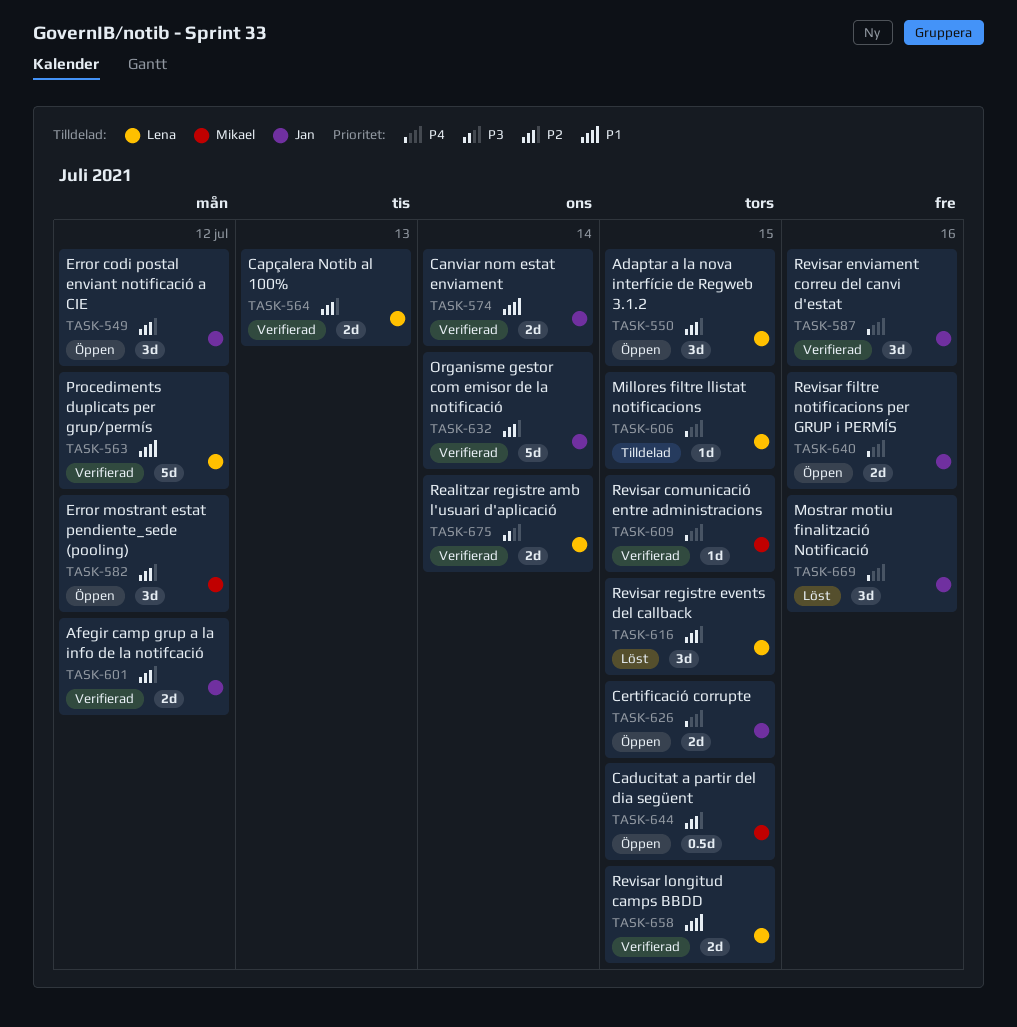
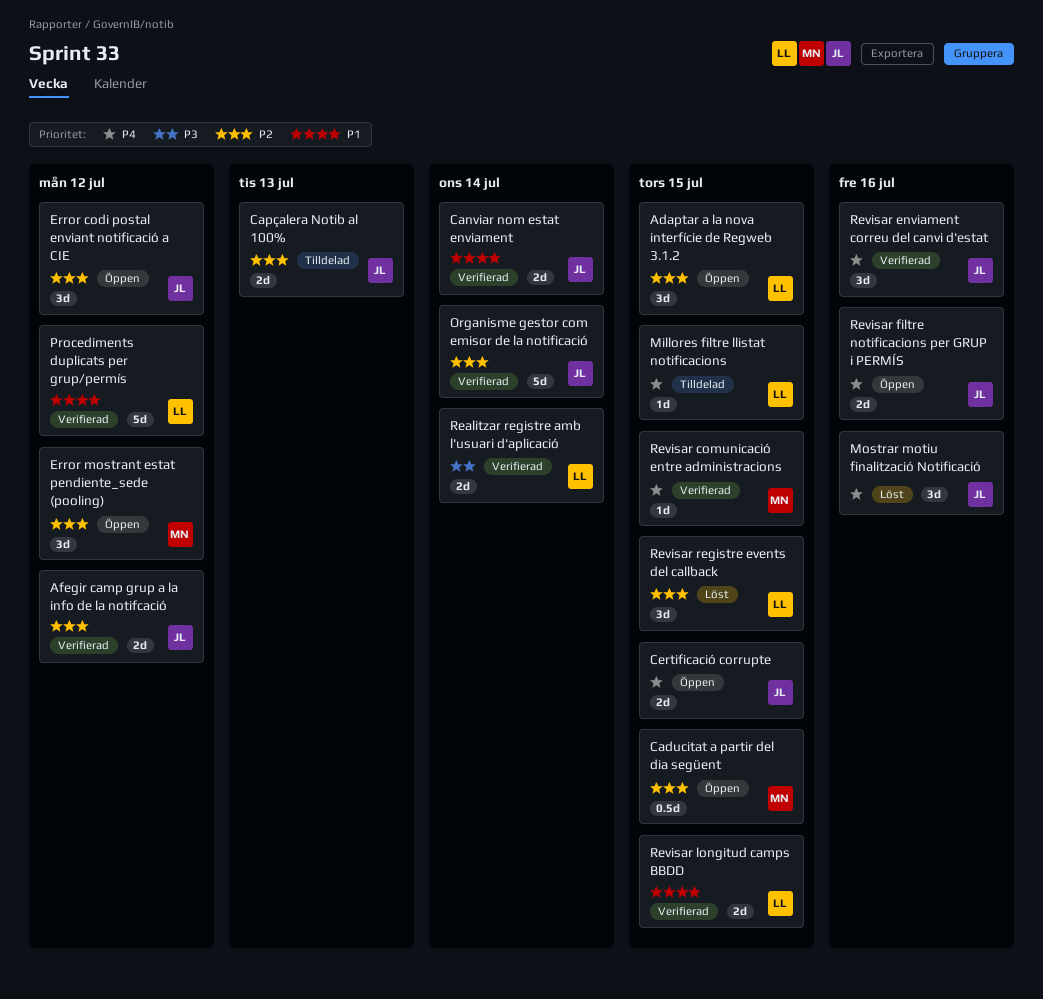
Capçalera Notib al 100%, status: Verifierad -> Tilldelad
Capçalera Notib al 100%, owner: Lena -> Jan

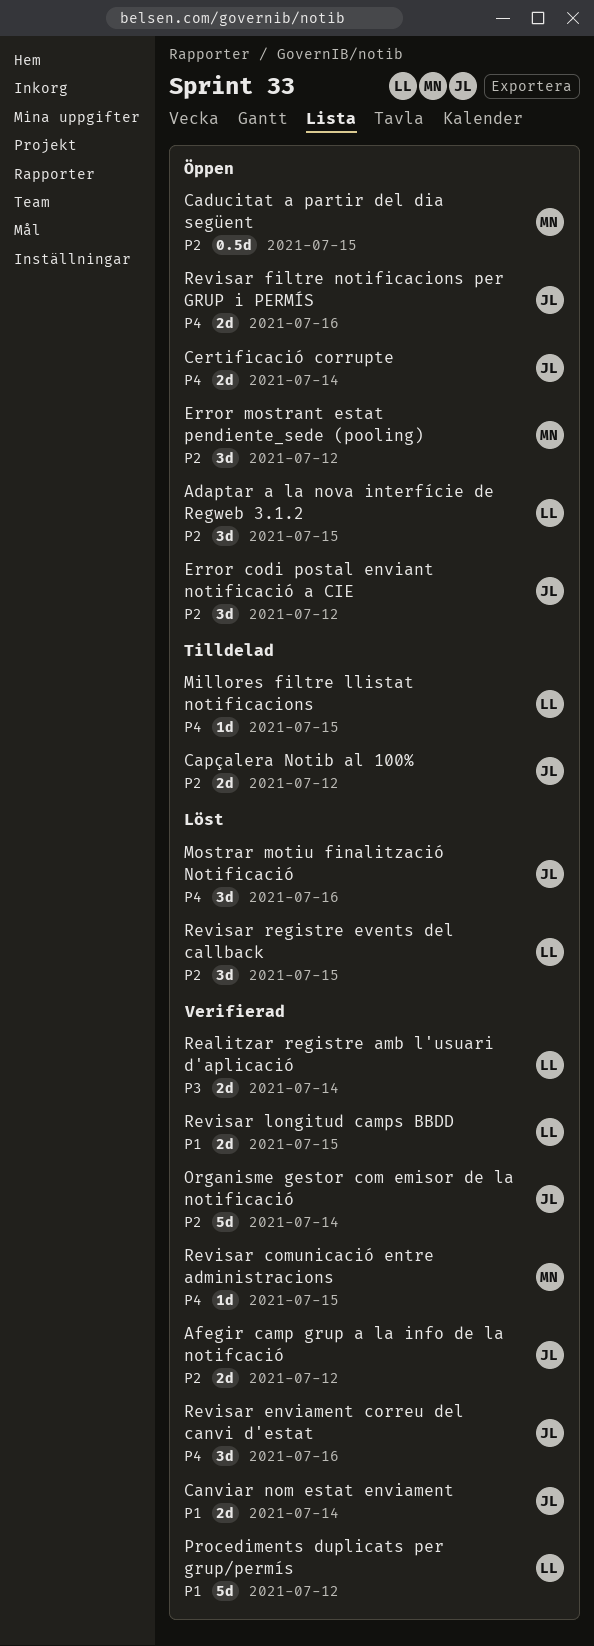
Capçalera Notib al 100%, due: Jul 13 -> Jul 12
Certificació corrupte, due: Jul 15 -> Jul 14

